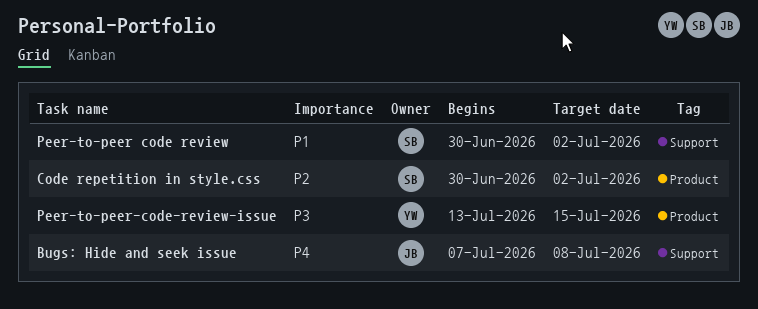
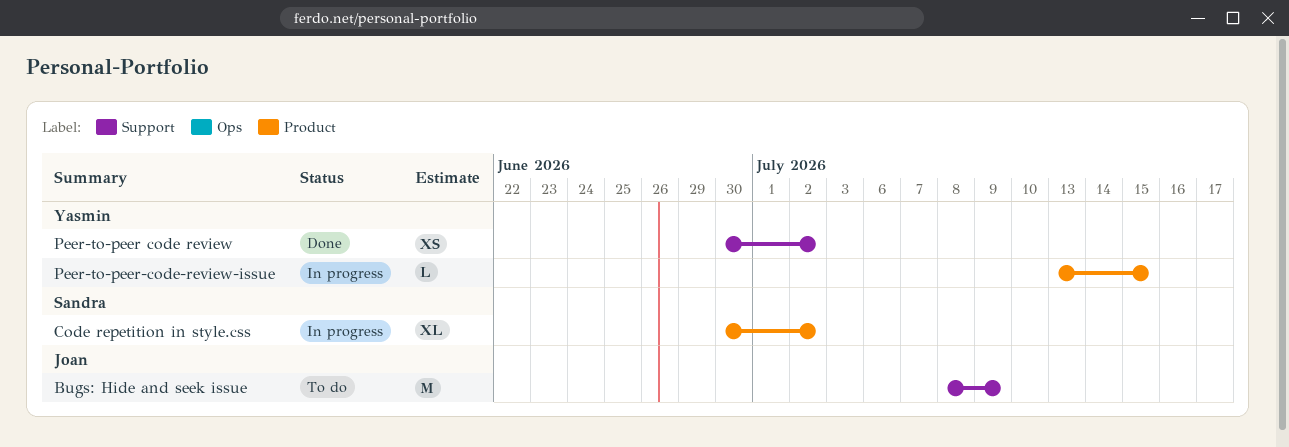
Bugs: Hide and seek issue, start: Jul 7 -> Jul 8
Bugs: Hide and seek issue, due: Jul 8 -> Jul 9
Peer-to-peer code review, owner: Sandra -> Yasmin

